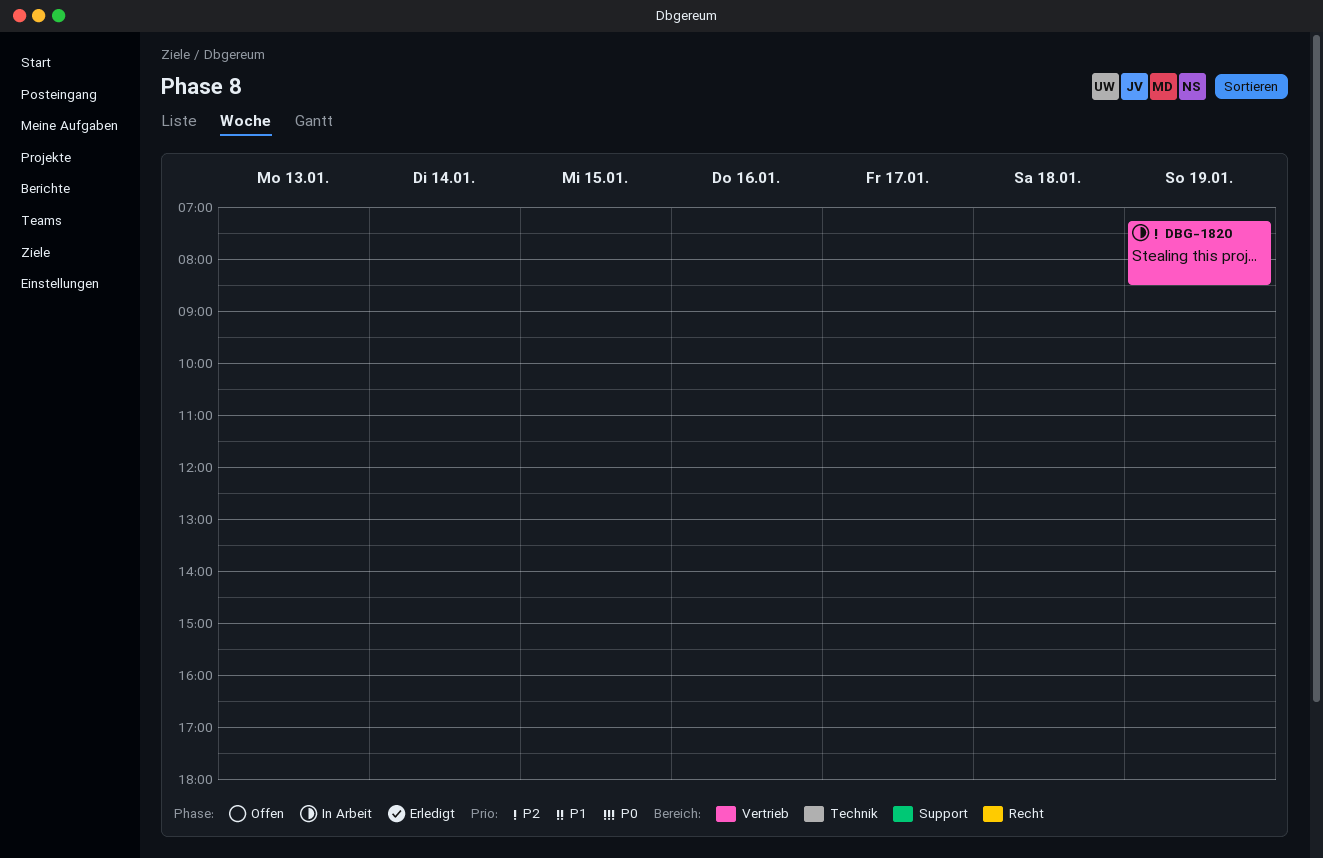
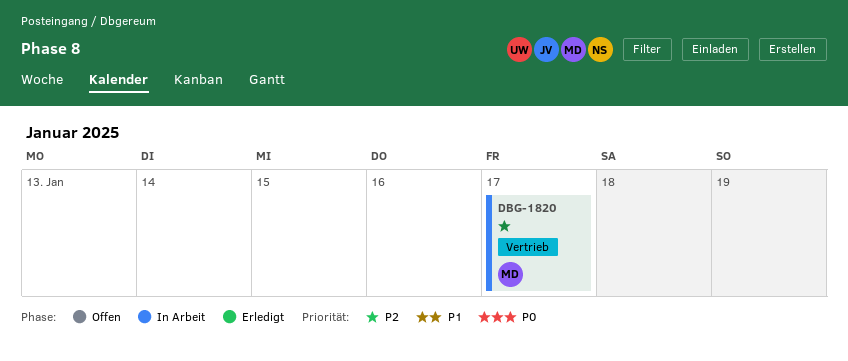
DBG-1820, day: Jan 19 -> Jan 17

